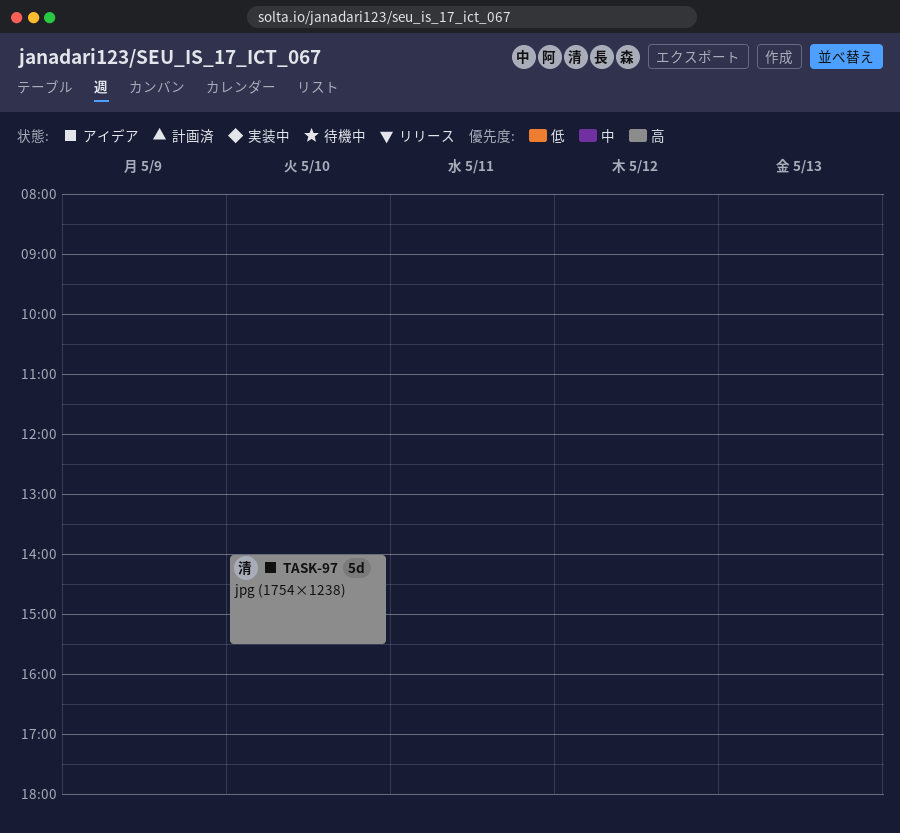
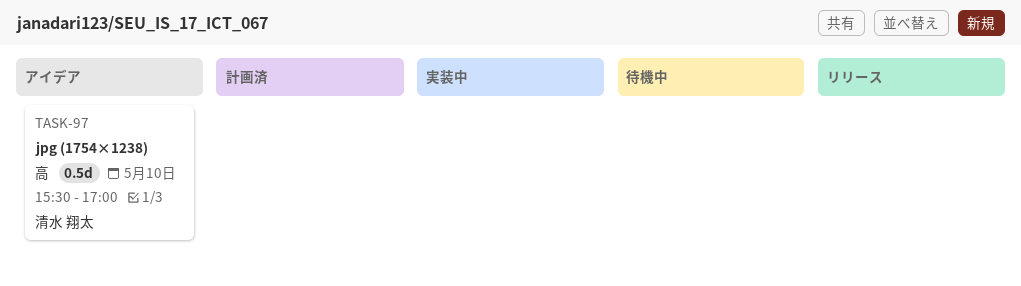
TASK-97, estimate: 5d -> 0.5d
TASK-97, begins: 14:00 -> 15:30
TASK-97, ends: 15:30 -> 17:00

